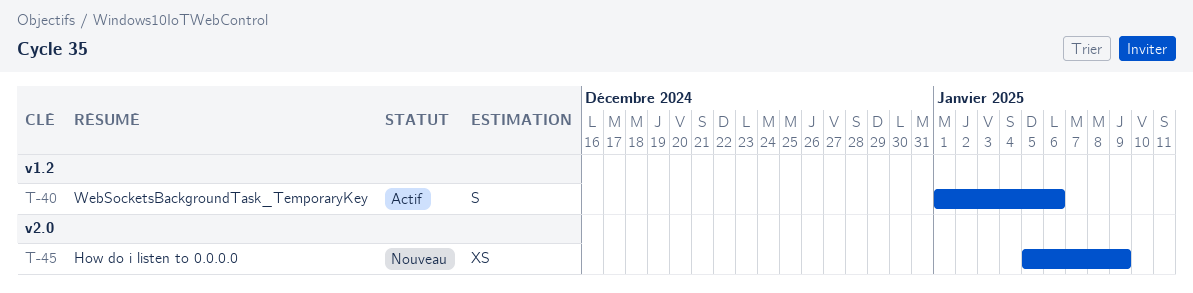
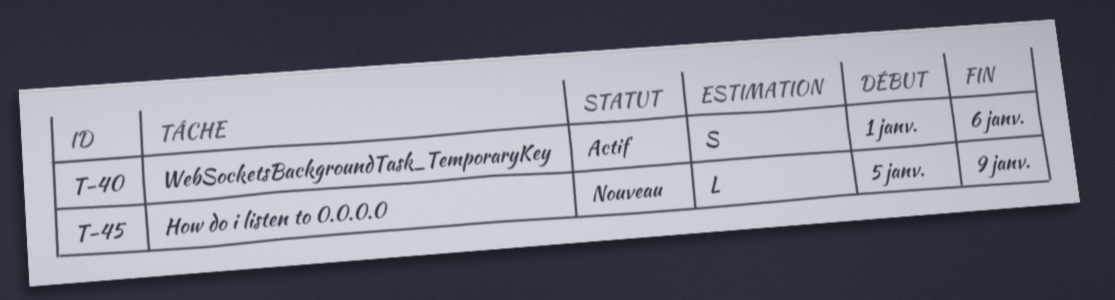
T-45, estimate: XS -> L

